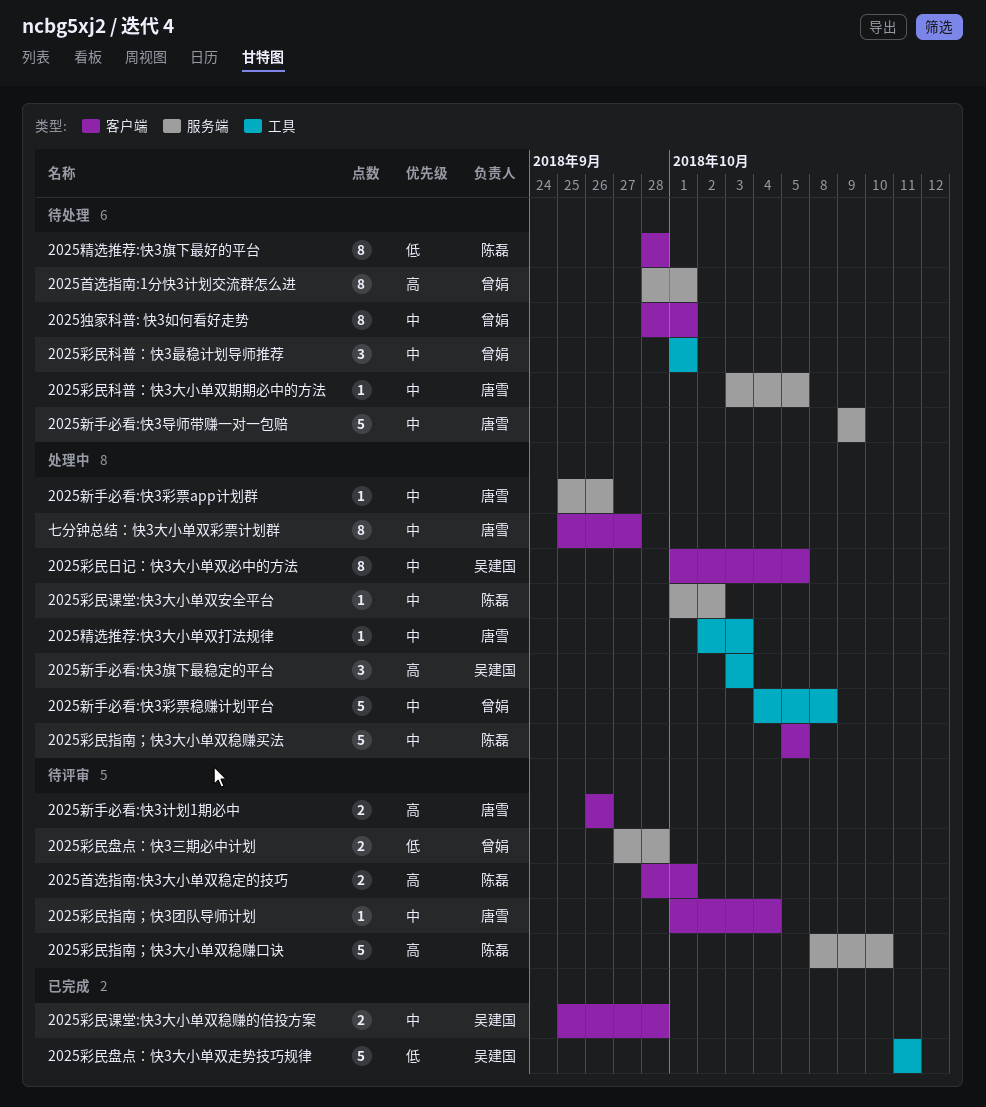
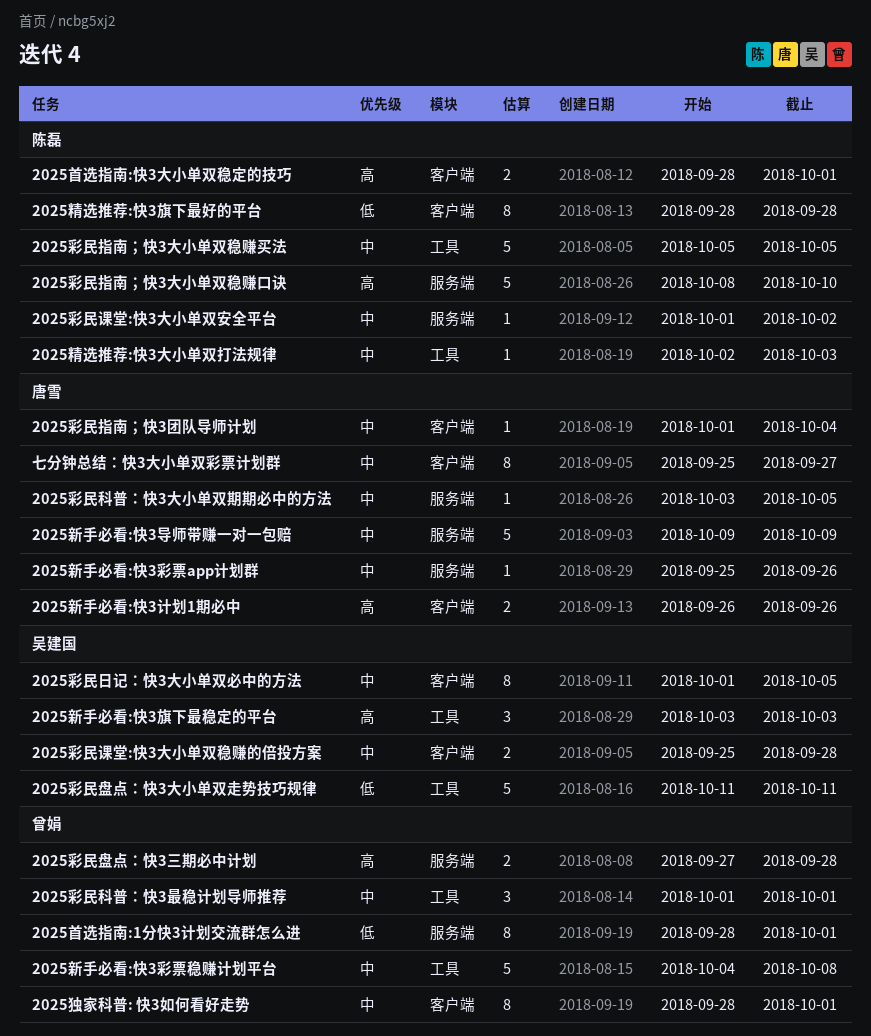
2025彩民指南；快3大小单双稳赚买法, label: 客户端 -> 工具
2025彩民盘点：快3三期必中计划, priority: 低 -> 高
2025精选推荐:快3大小单双打法规律, owner: 唐雪 -> 陈磊
2025首选指南:1分快3计划交流群怎么进, priority: 高 -> 低

